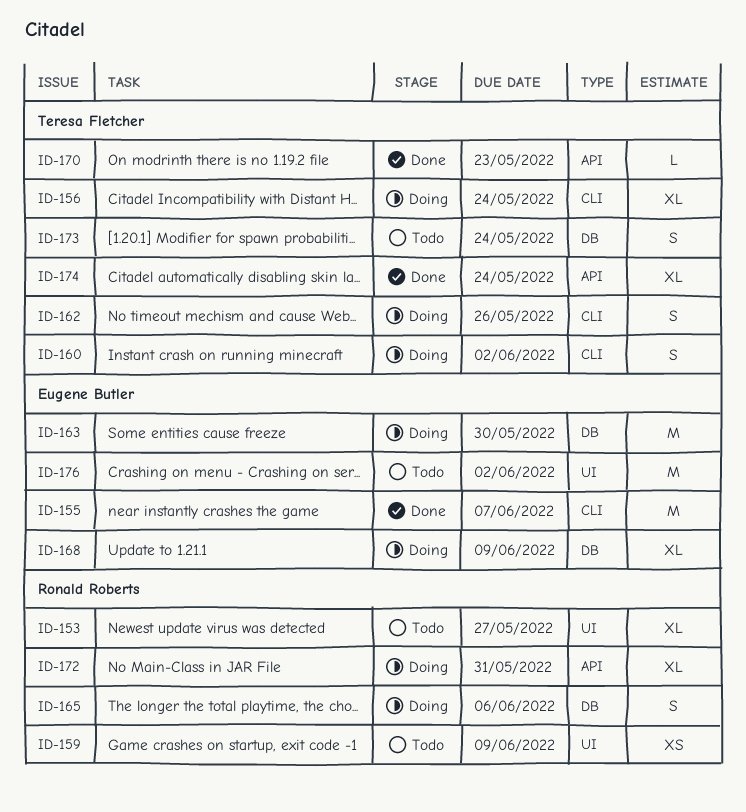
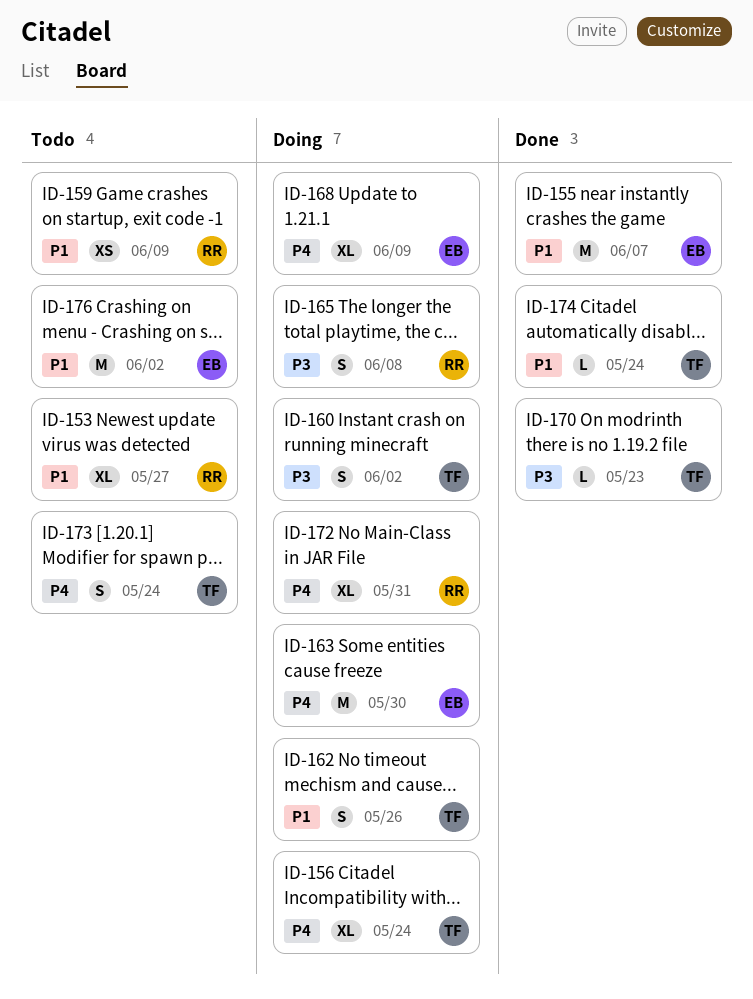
ID-165, due: Jun 6 -> Jun 8
ID-174, estimate: XL -> L

